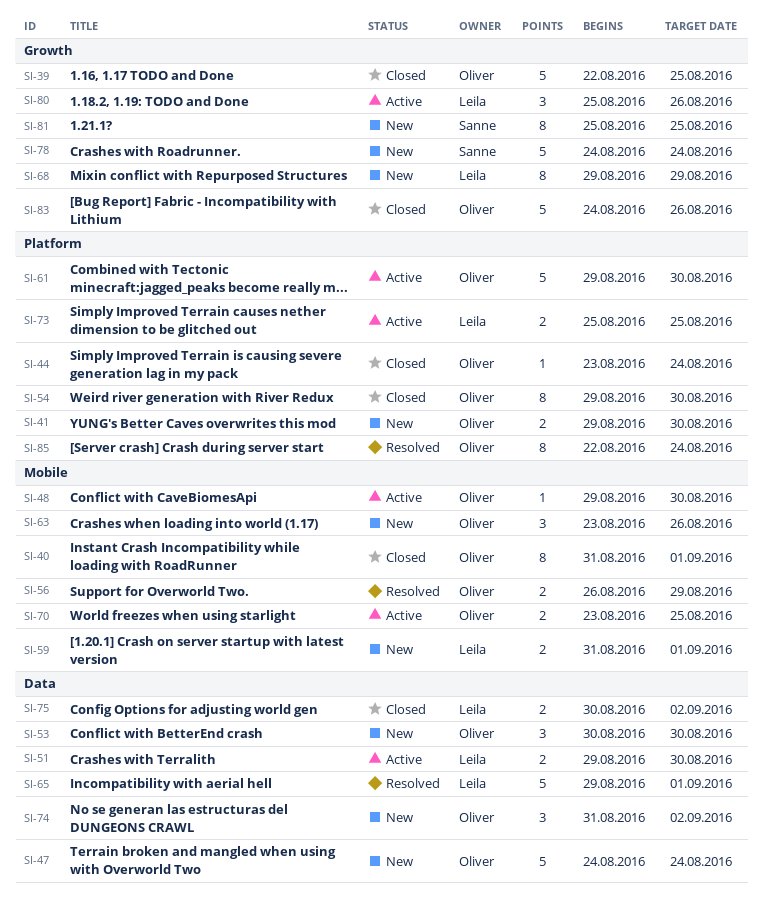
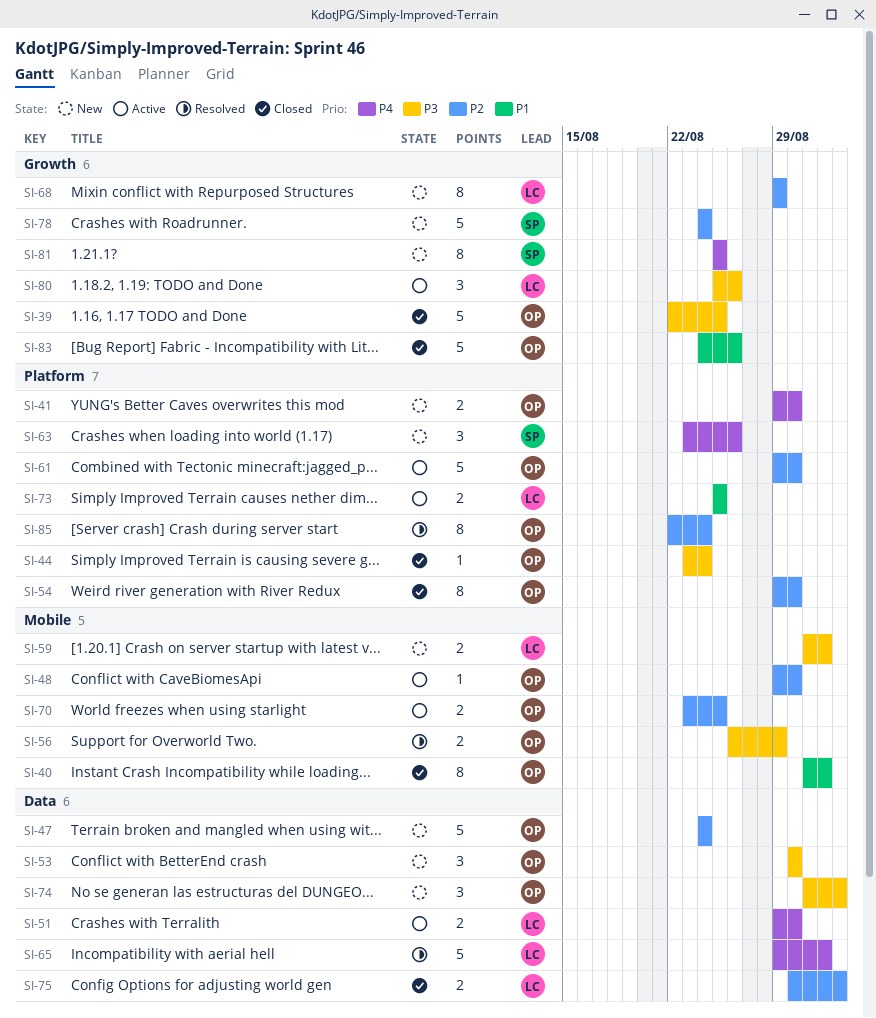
SI-63, owner: Oliver -> Sanne
SI-63, label: Mobile -> Platform

